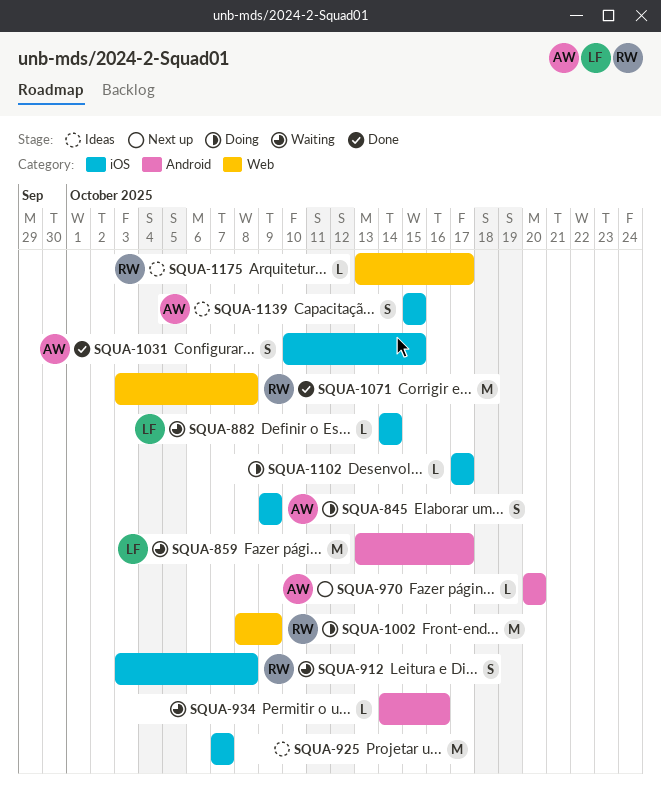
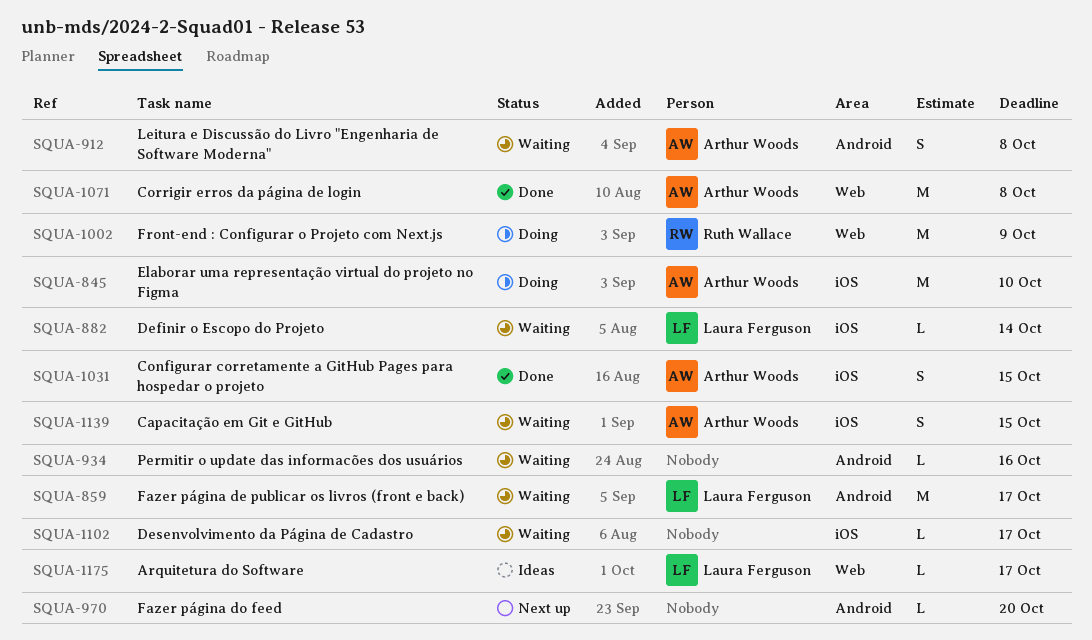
SQUA-845, estimate: S -> M
SQUA-845, due: Oct 9 -> Oct 10
SQUA-912, owner: Ruth Wallace -> Arthur Woods
SQUA-912, label: iOS -> Android
SQUA-925: present -> none
SQUA-970, owner: Arthur Woods -> none
SQUA-1071, owner: Ruth Wallace -> Arthur Woods
SQUA-1102, status: Doing -> Waiting
SQUA-1139, status: Ideas -> Waiting
SQUA-1175, owner: Ruth Wallace -> Laura Ferguson

